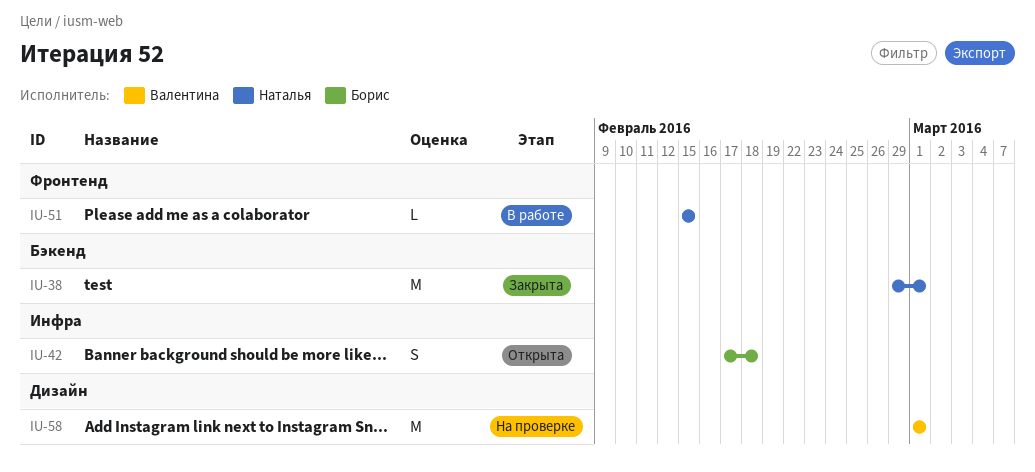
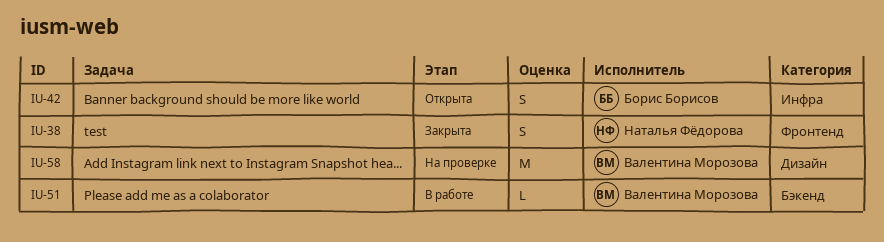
IU-38, label: Бэкенд -> Фронтенд
IU-38, estimate: M -> S
IU-51, owner: Наталья Фёдорова -> Валентина Морозова
IU-51, label: Фронтенд -> Бэкенд

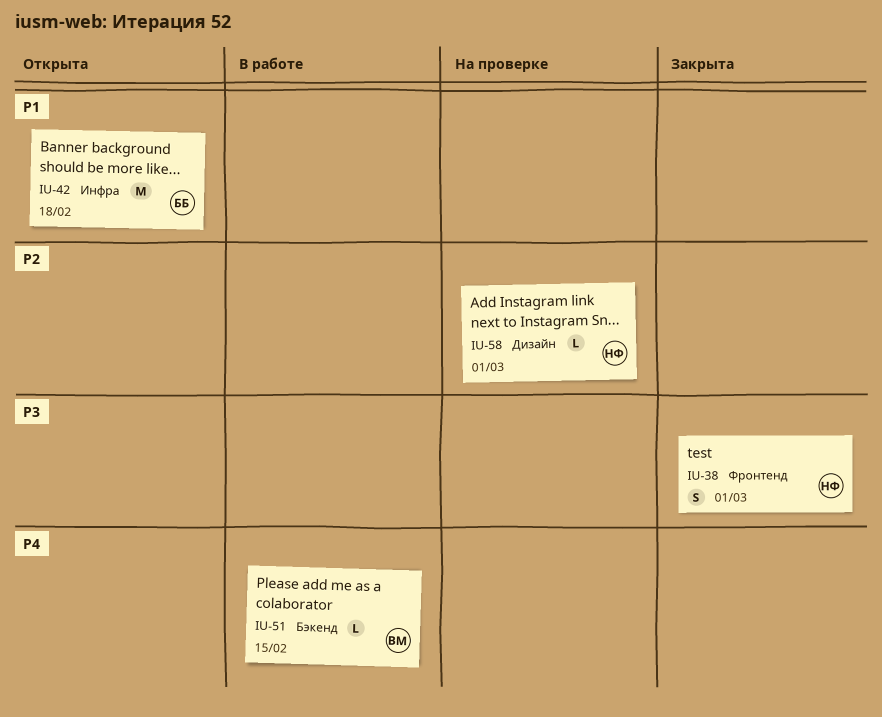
IU-42, estimate: S -> M
IU-58, owner: Валентина Морозова -> Наталья Фёдорова
IU-58, estimate: M -> L

